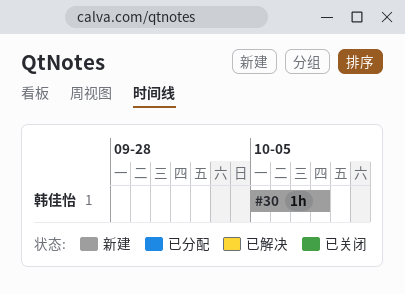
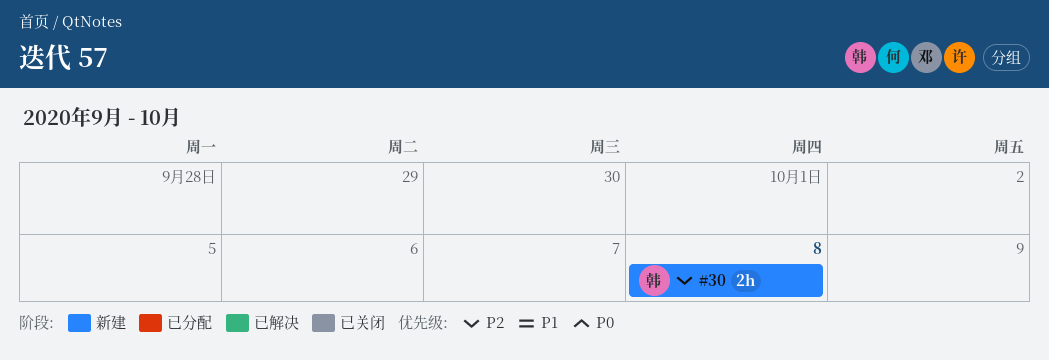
#30, estimate: 1h -> 2h
#30, start: Oct 5 -> Oct 8

